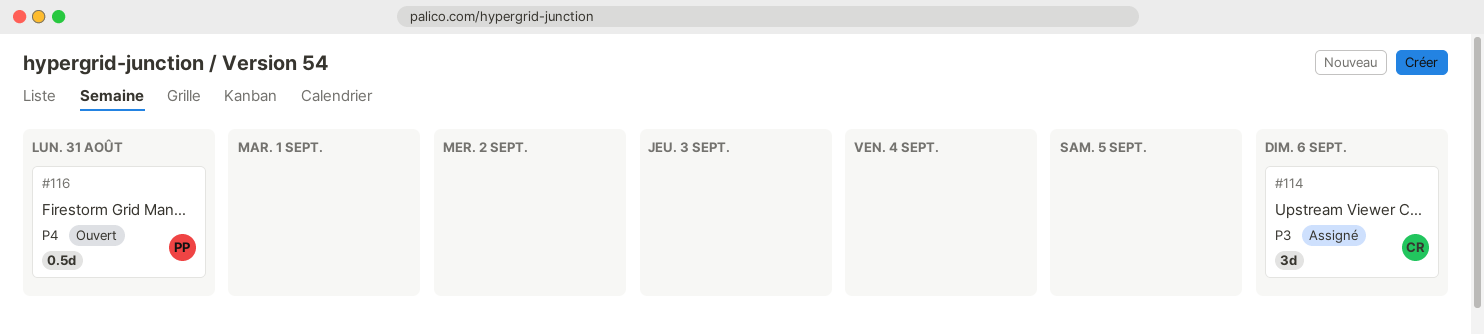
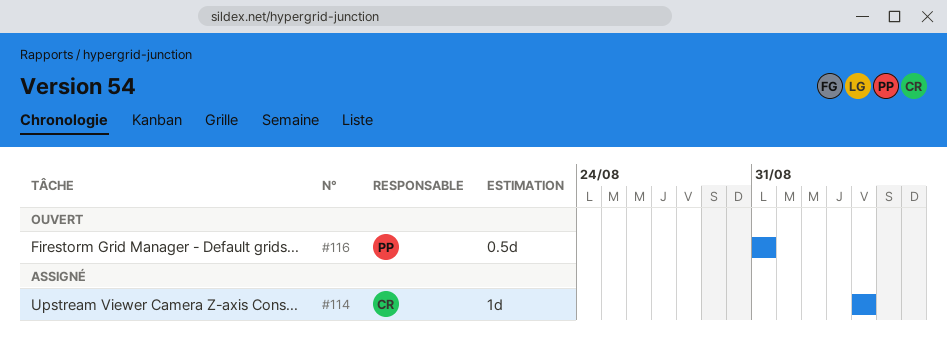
#114, estimate: 3d -> 1d
#114, due: Sep 6 -> Sep 4

